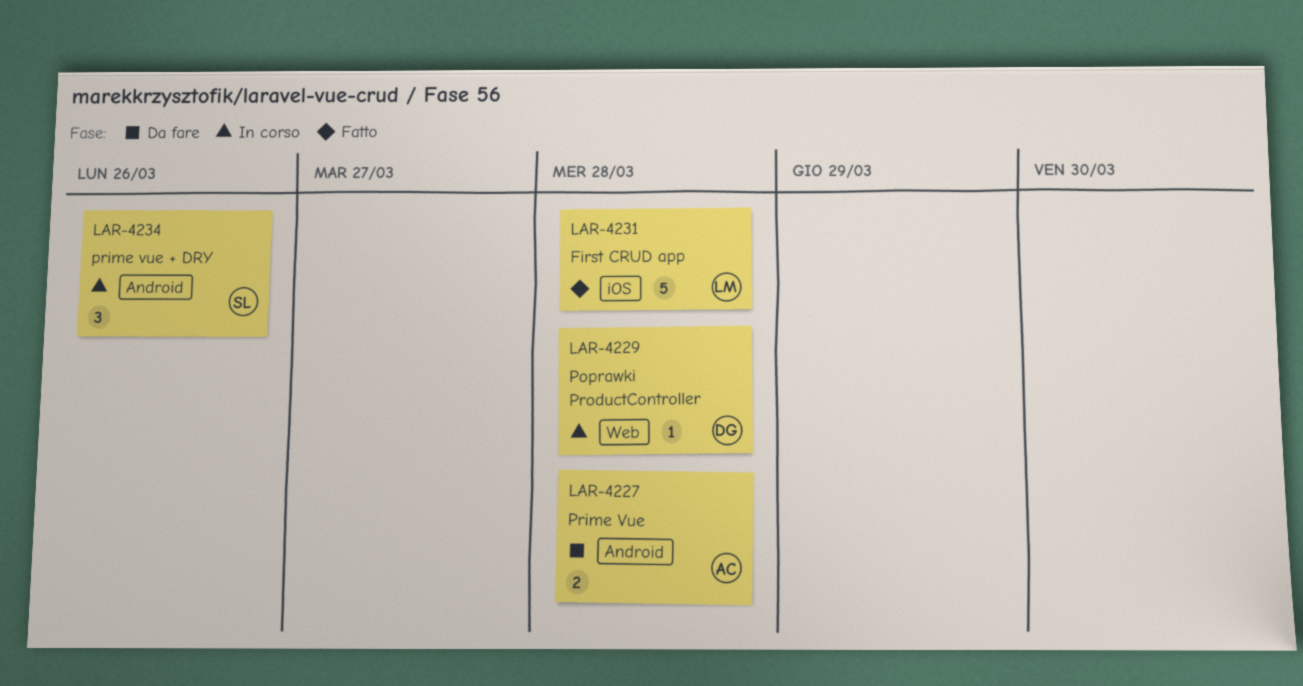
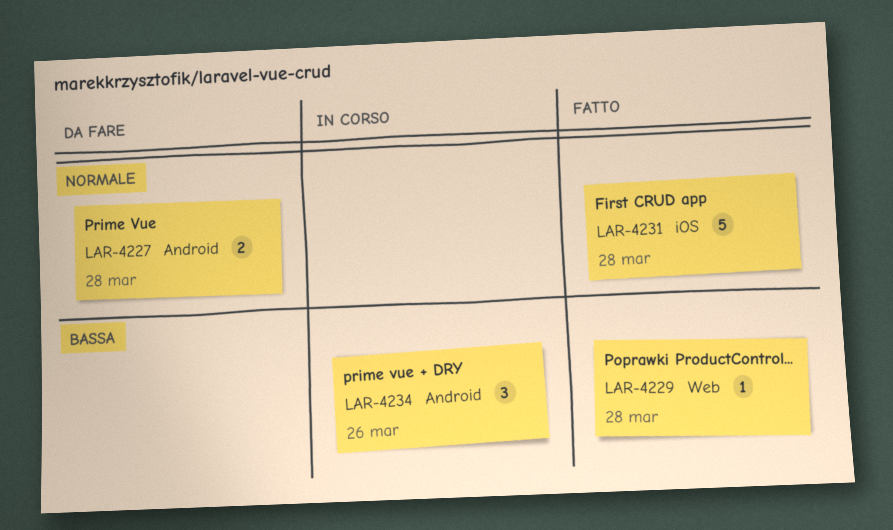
LAR-4229, status: In corso -> Fatto

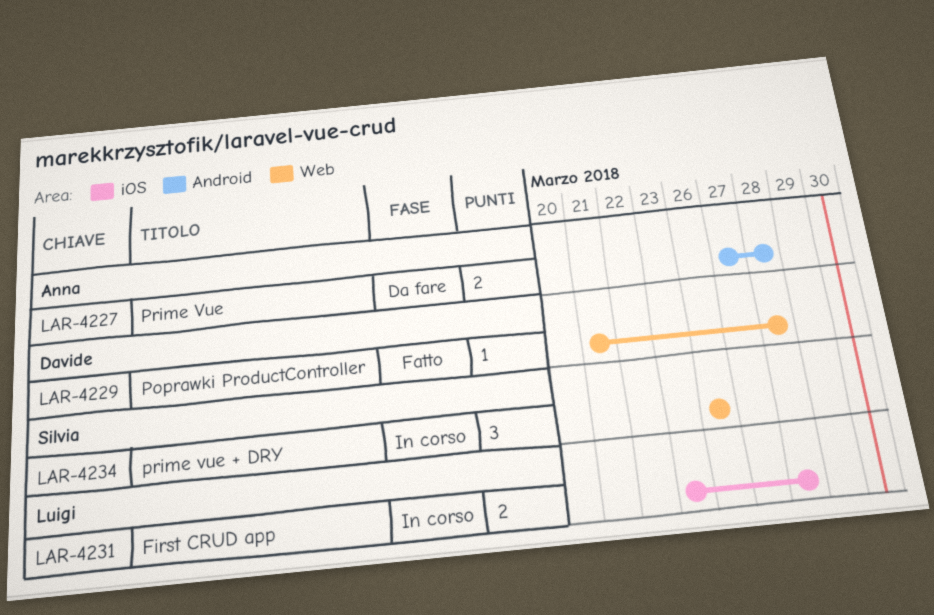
LAR-4231, status: Fatto -> In corso
LAR-4231, estimate: 5 -> 2
LAR-4234, label: Android -> Web

